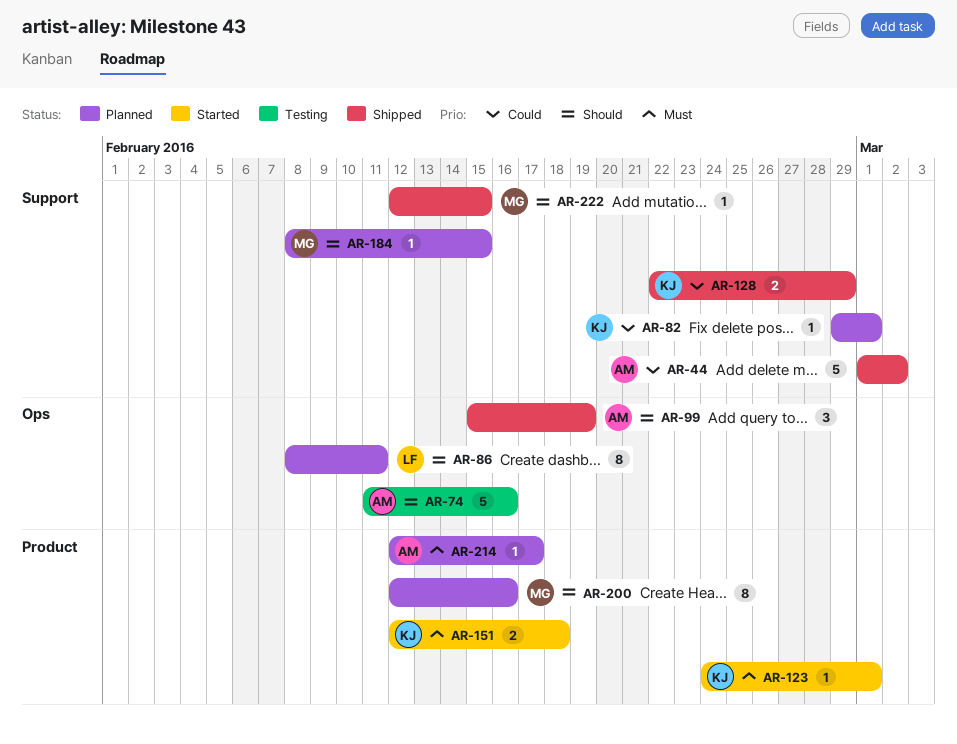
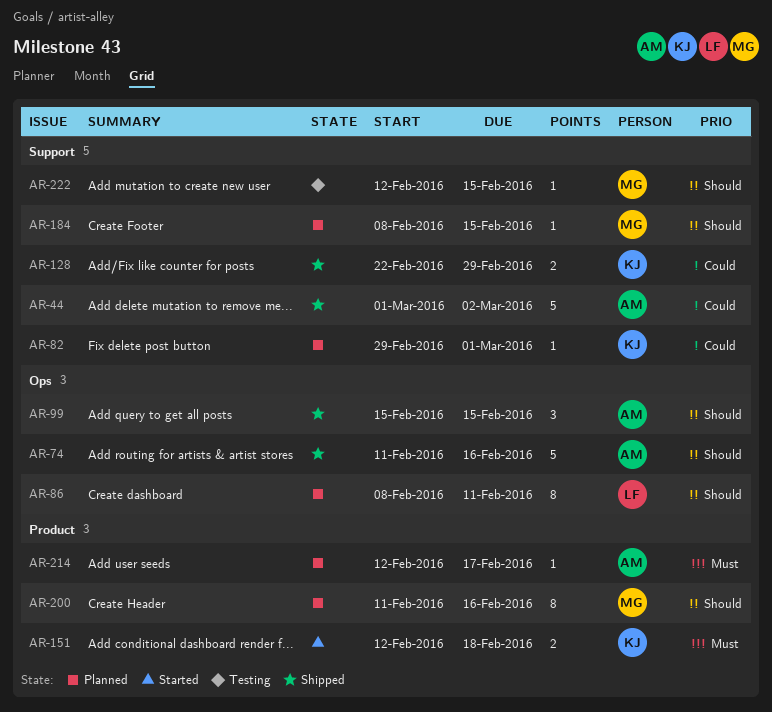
AR-74, status: Testing -> Shipped
AR-99, due: Feb 19 -> Feb 15
AR-123: present -> none
AR-200, start: Feb 12 -> Feb 11
AR-222, status: Shipped -> Testing

